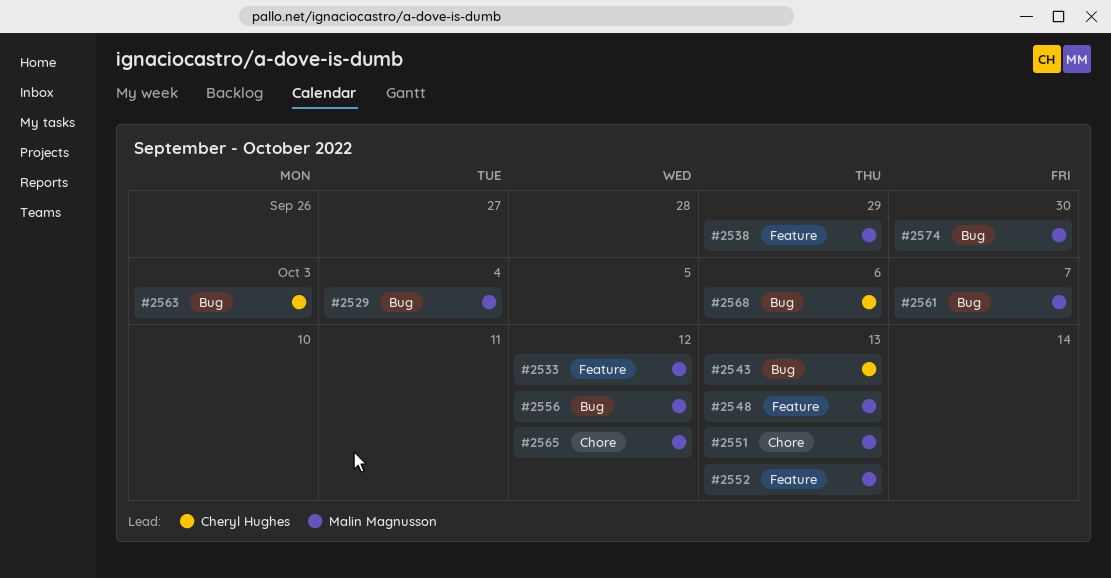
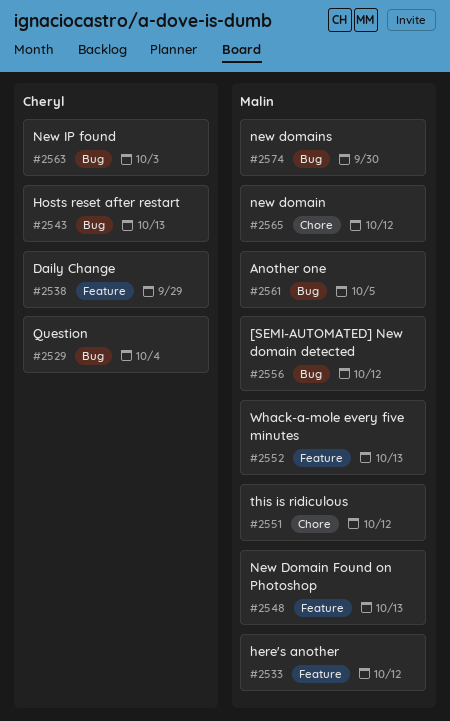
#2529, owner: Malin Magnusson -> Cheryl Hughes
#2538, owner: Malin Magnusson -> Cheryl Hughes
#2551, due: Oct 13 -> Oct 12
#2561, due: Oct 7 -> Oct 5
#2568: present -> none

